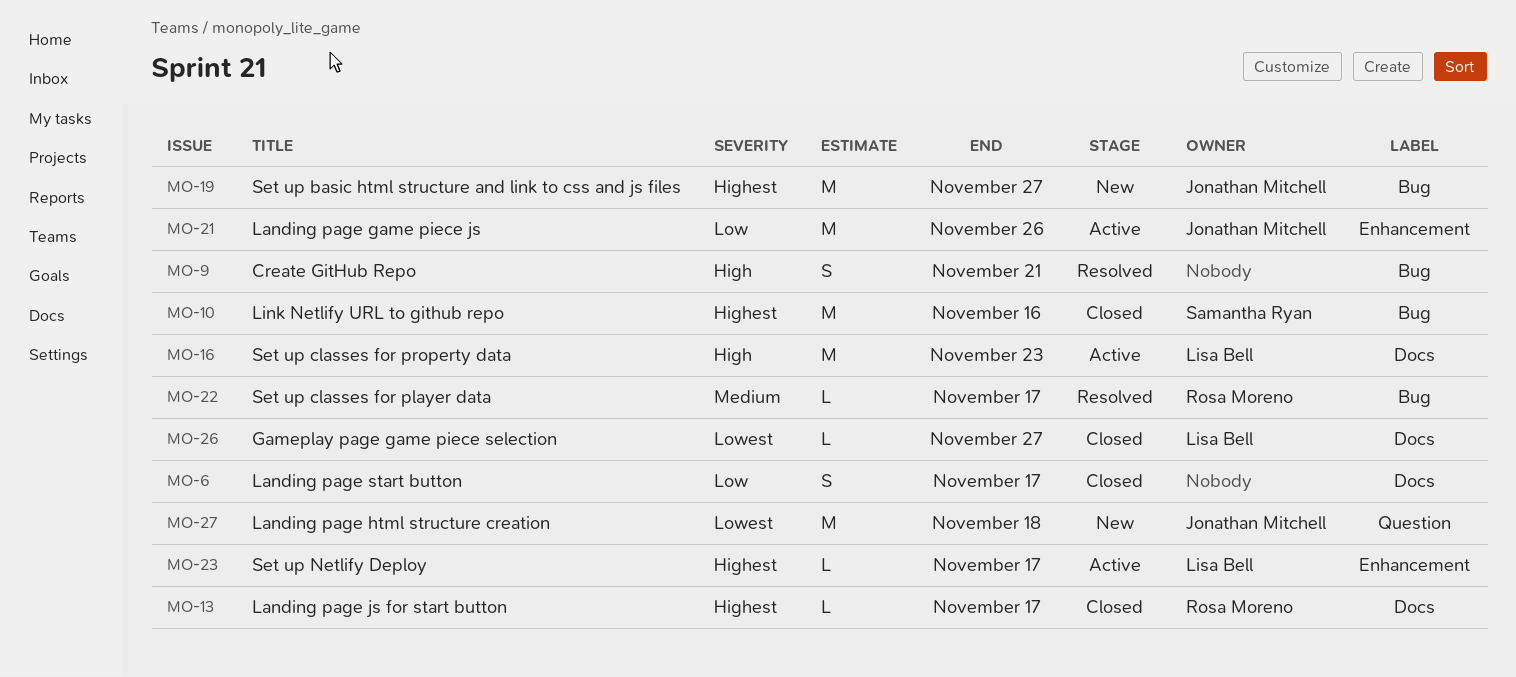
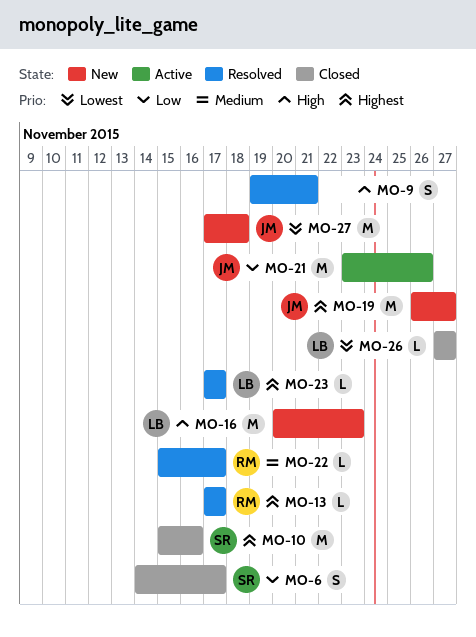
MO-6, owner: none -> Samantha Ryan
MO-13, status: Closed -> Resolved
MO-16, status: Active -> New
MO-23, status: Active -> Resolved

